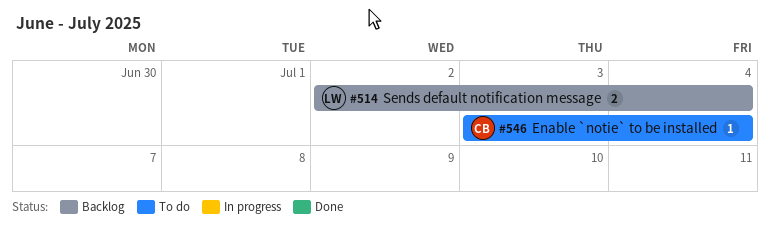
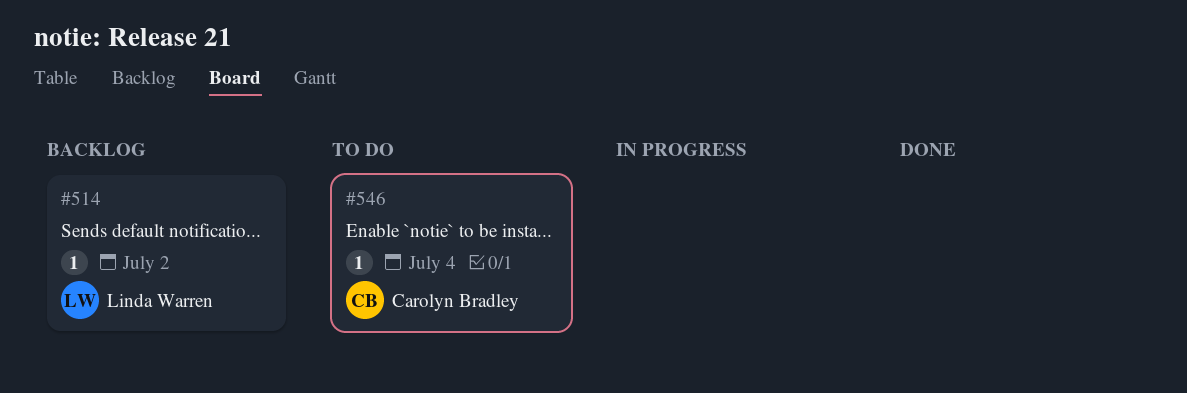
#514, estimate: 2 -> 1
#514, due: Jul 4 -> Jul 2

